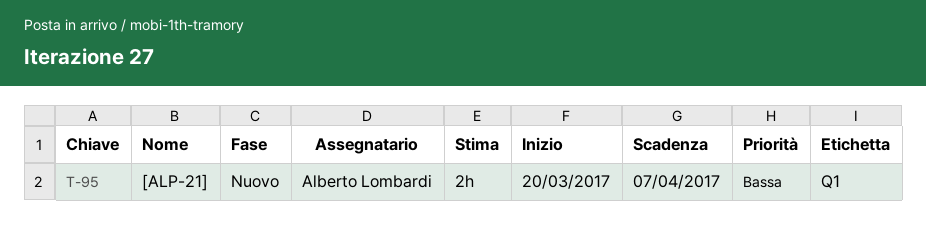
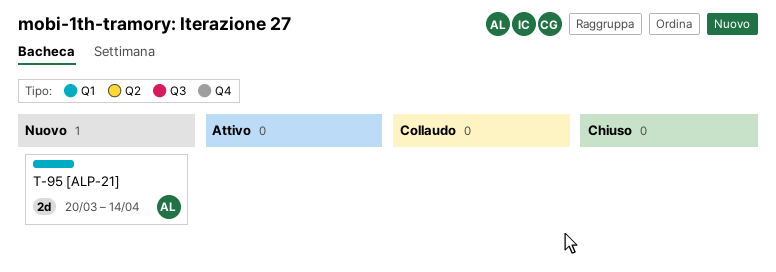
T-95, estimate: 2h -> 2d
T-95, due: Apr 7 -> Apr 14

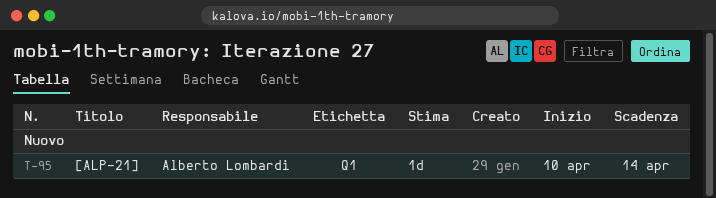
T-95, estimate: 2d -> 1d
T-95, start: Mar 20 -> Apr 10

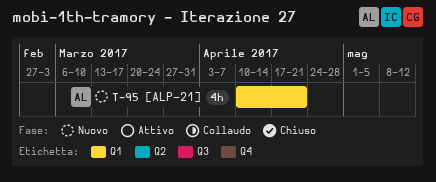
T-95, estimate: 1d -> 4h
T-95, due: Apr 14 -> Apr 21

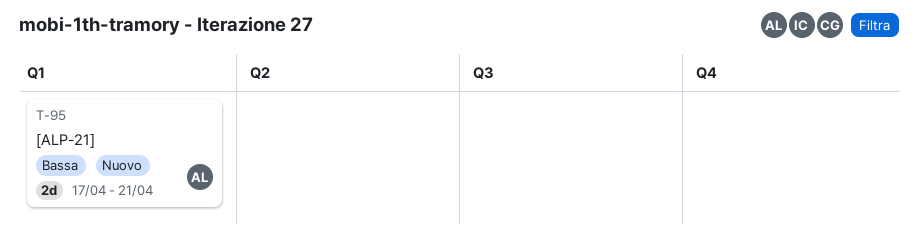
T-95, estimate: 4h -> 2d
T-95, start: Apr 10 -> Apr 17

